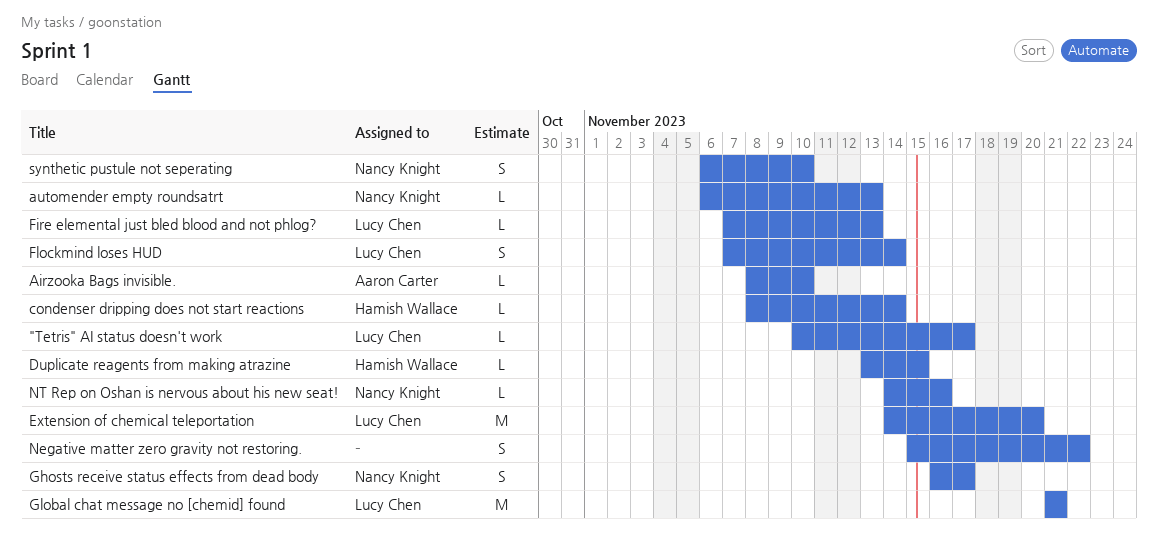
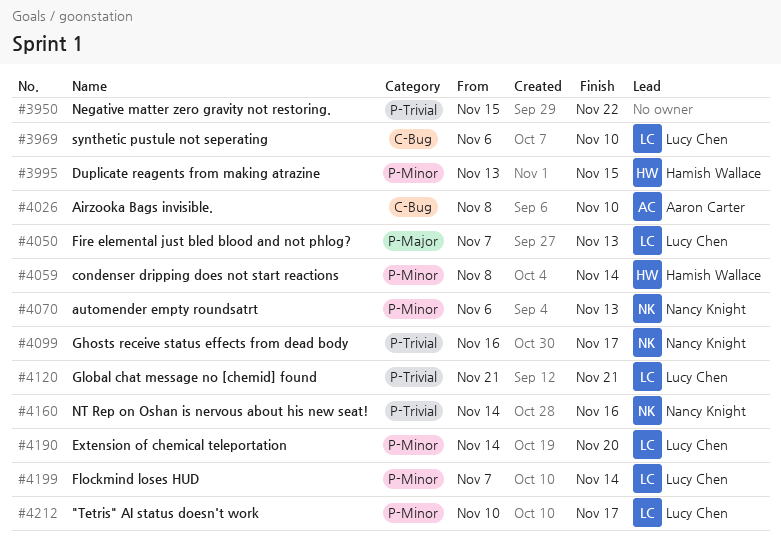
synthetic pustule not seperating, owner: Nancy Knight -> Lucy Chen

